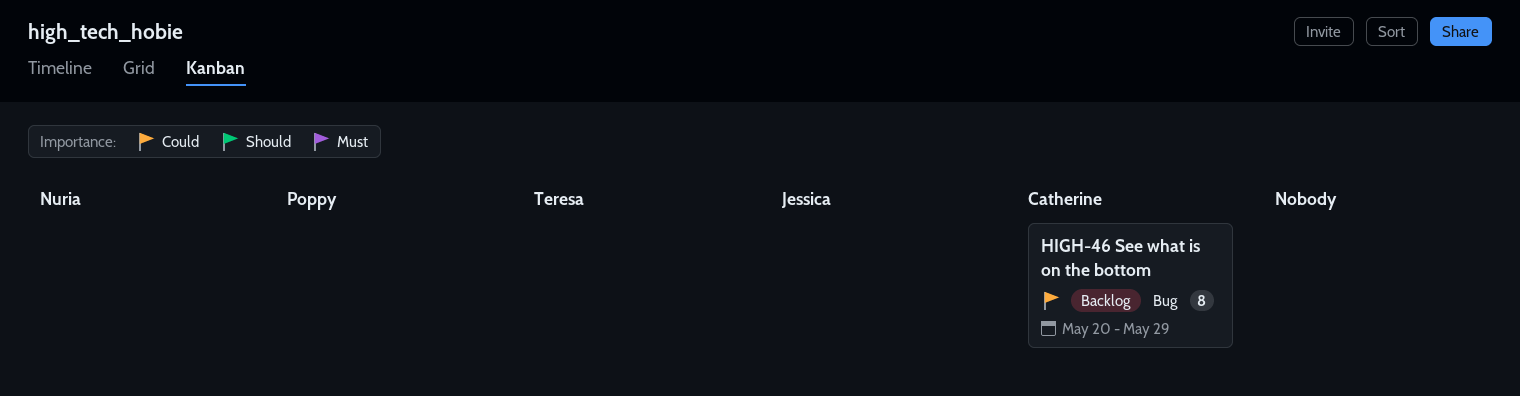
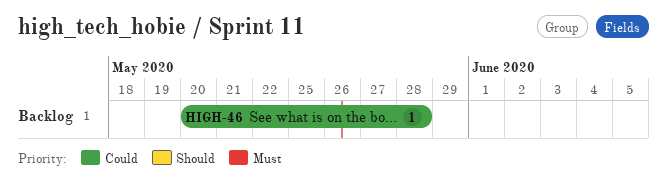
HIGH-46, estimate: 8 -> 1
HIGH-46, due: May 29 -> May 28

